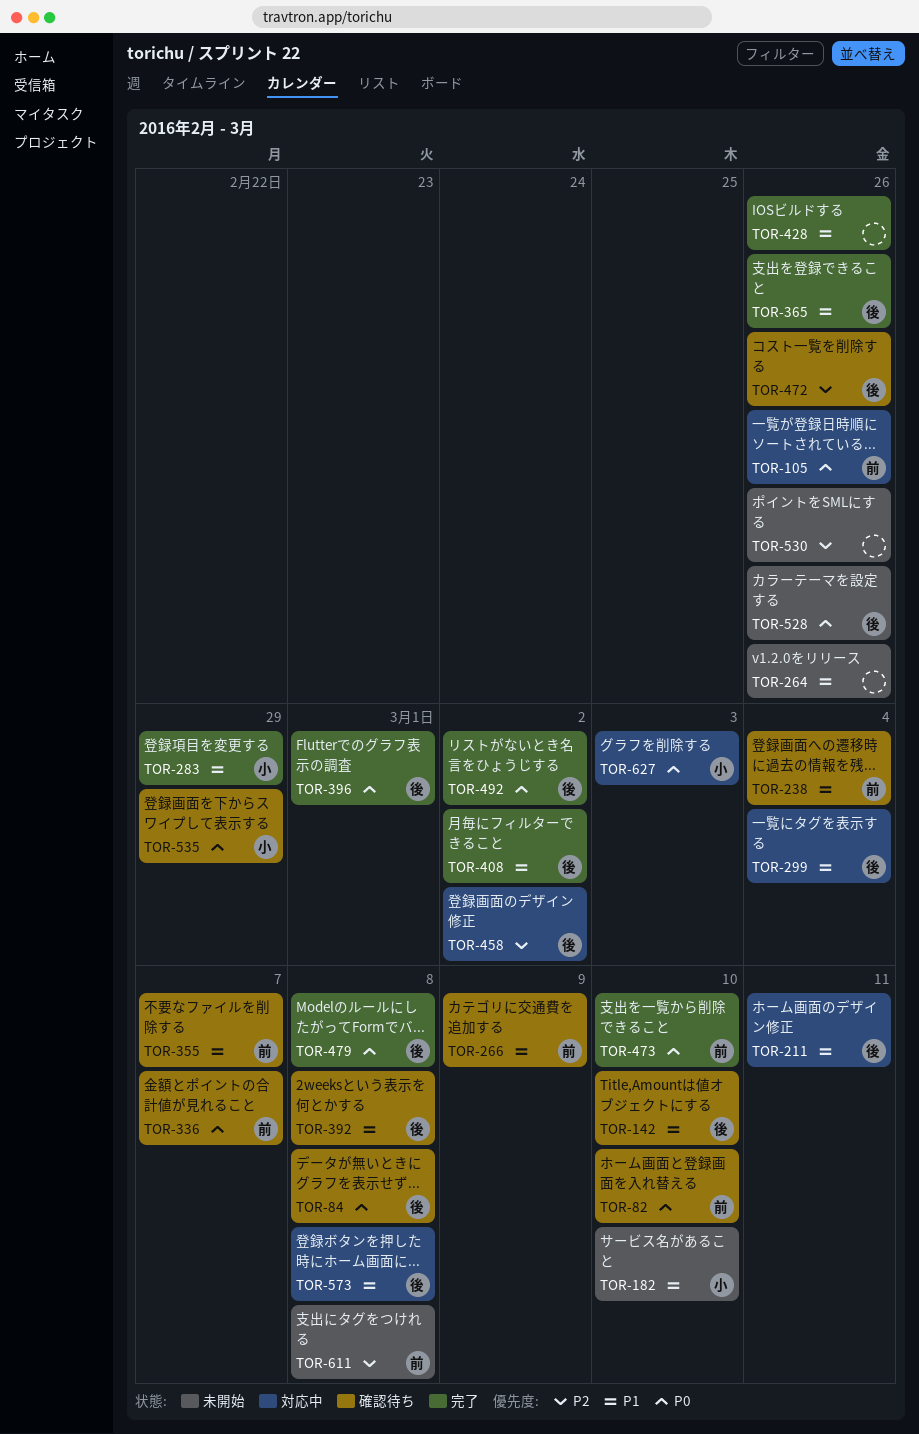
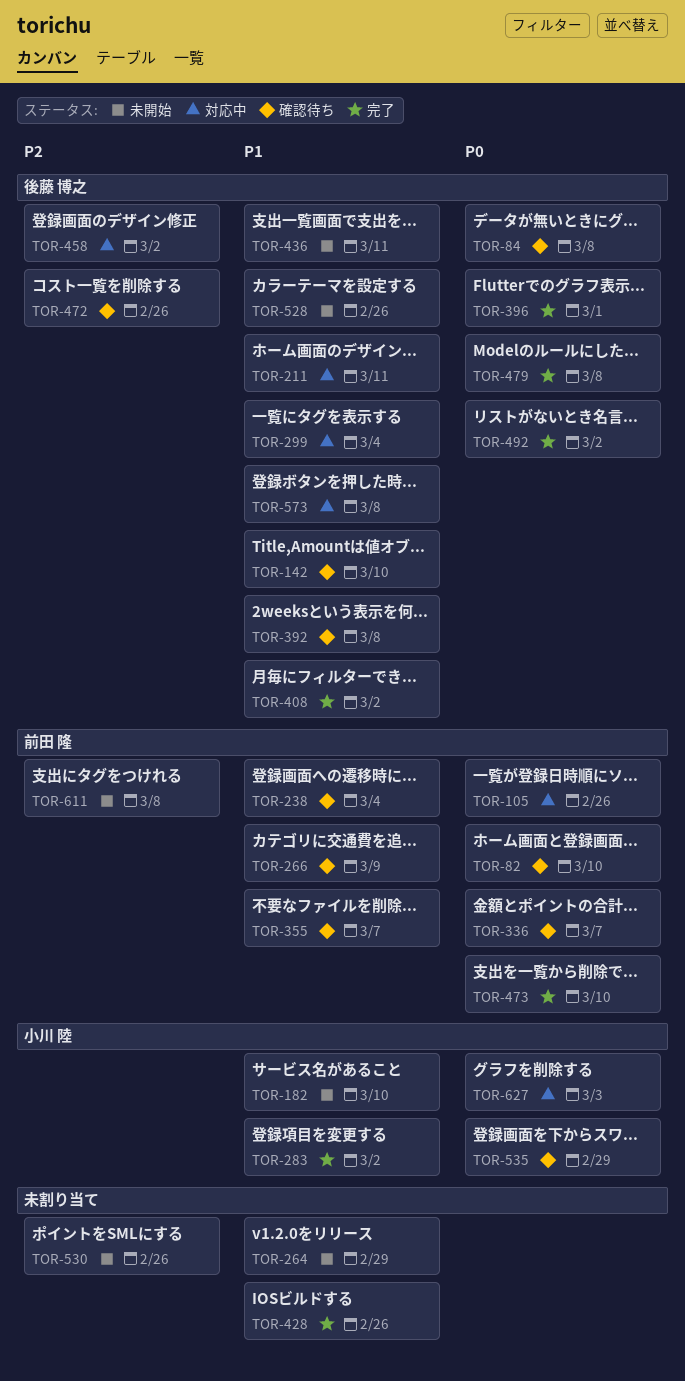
TOR-264, due: Feb 26 -> Feb 29
TOR-283, due: Feb 29 -> Mar 2
TOR-365: present -> none
TOR-436: none -> present
TOR-528, priority: P0 -> P1

